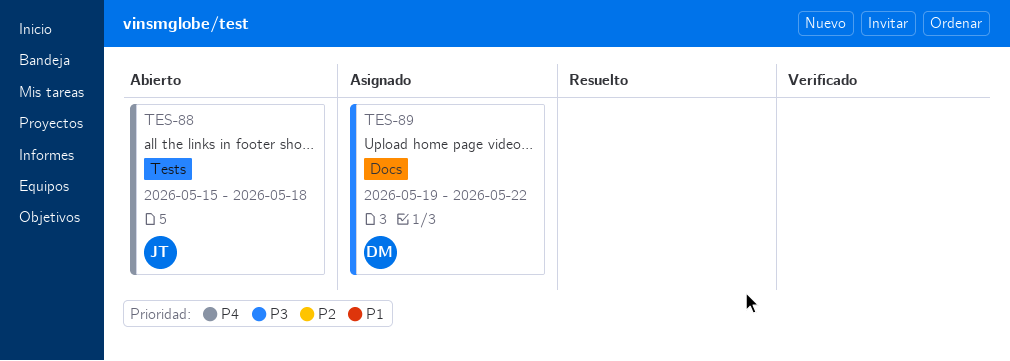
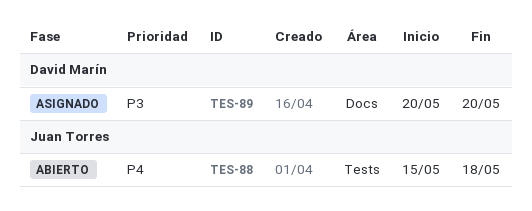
TES-89, start: May 19 -> May 20
TES-89, due: May 22 -> May 20

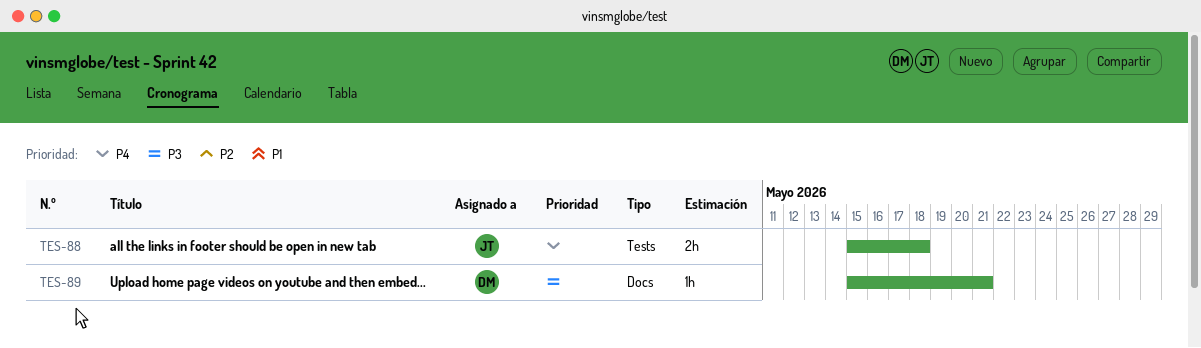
TES-89, start: May 20 -> May 15
TES-89, due: May 20 -> May 21

